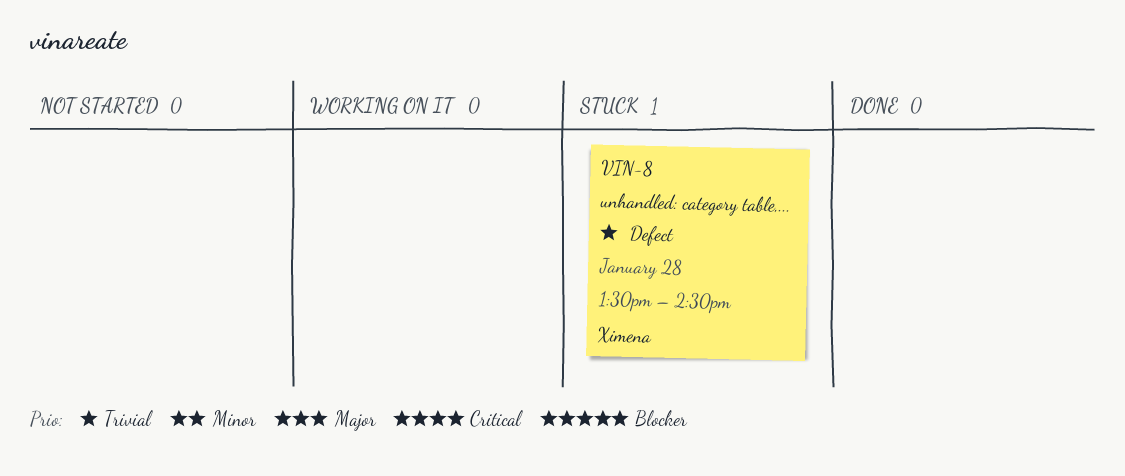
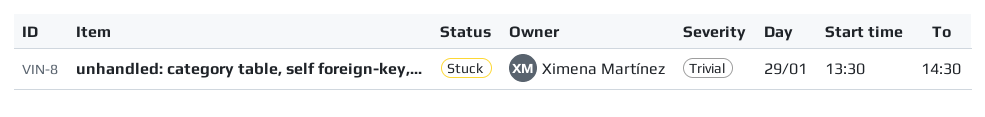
VIN-8, day: Jan 28 -> Jan 29

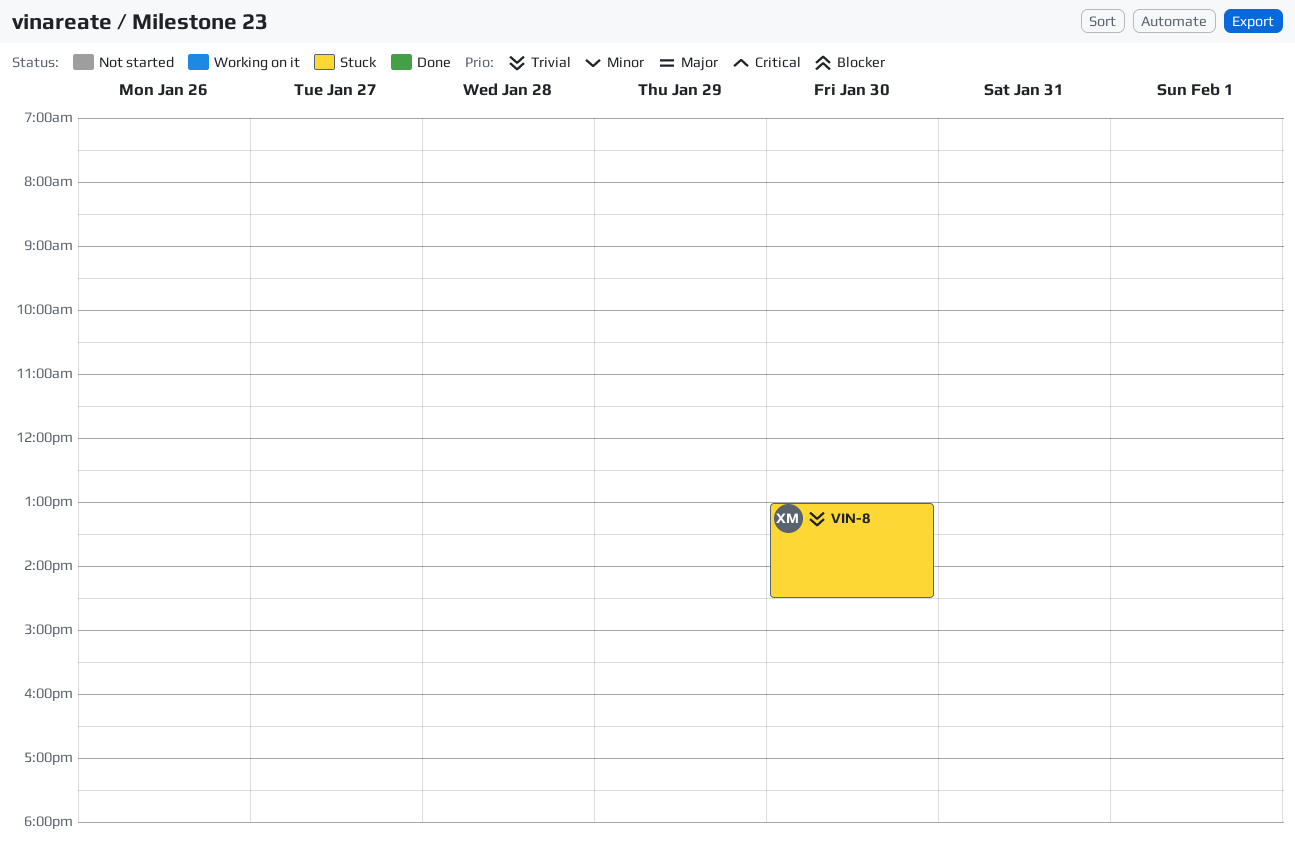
VIN-8, day: Jan 29 -> Jan 30
VIN-8, begins: 13:30 -> 13:00

